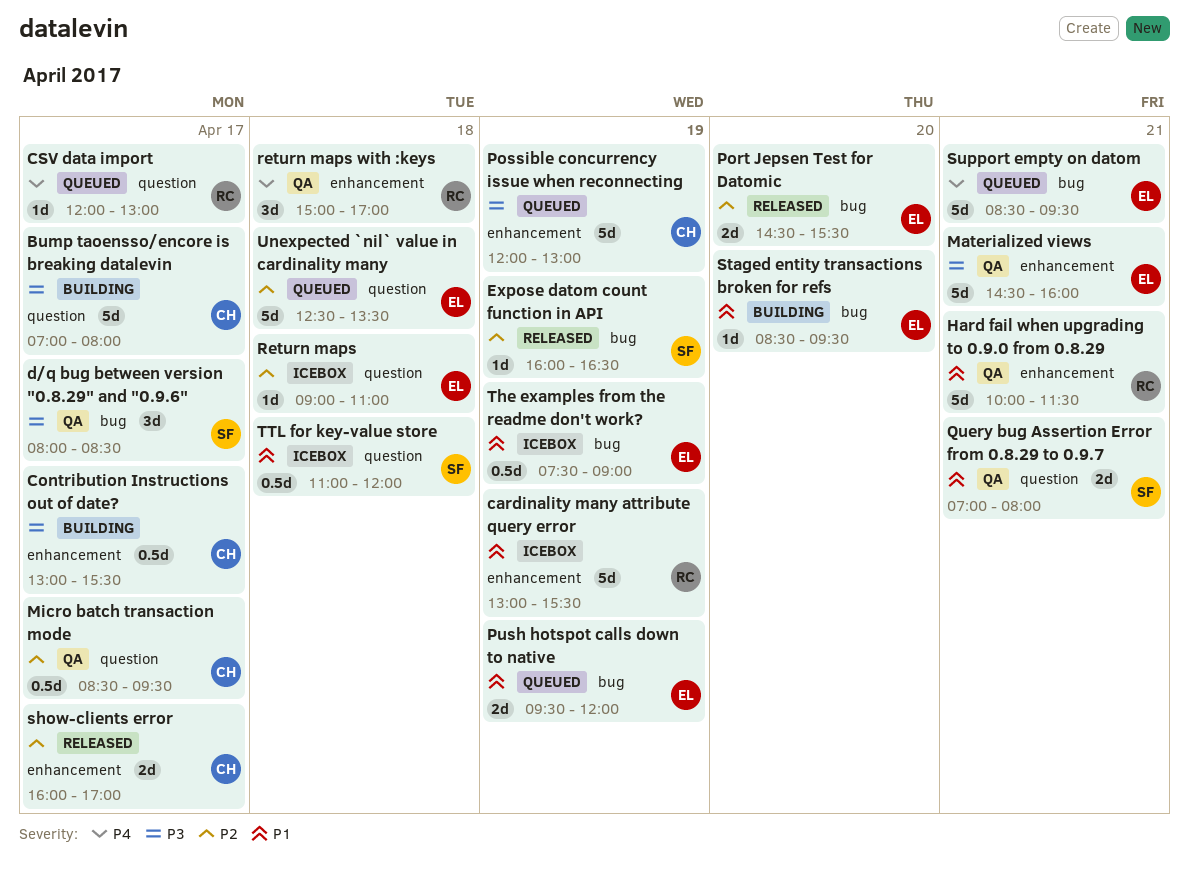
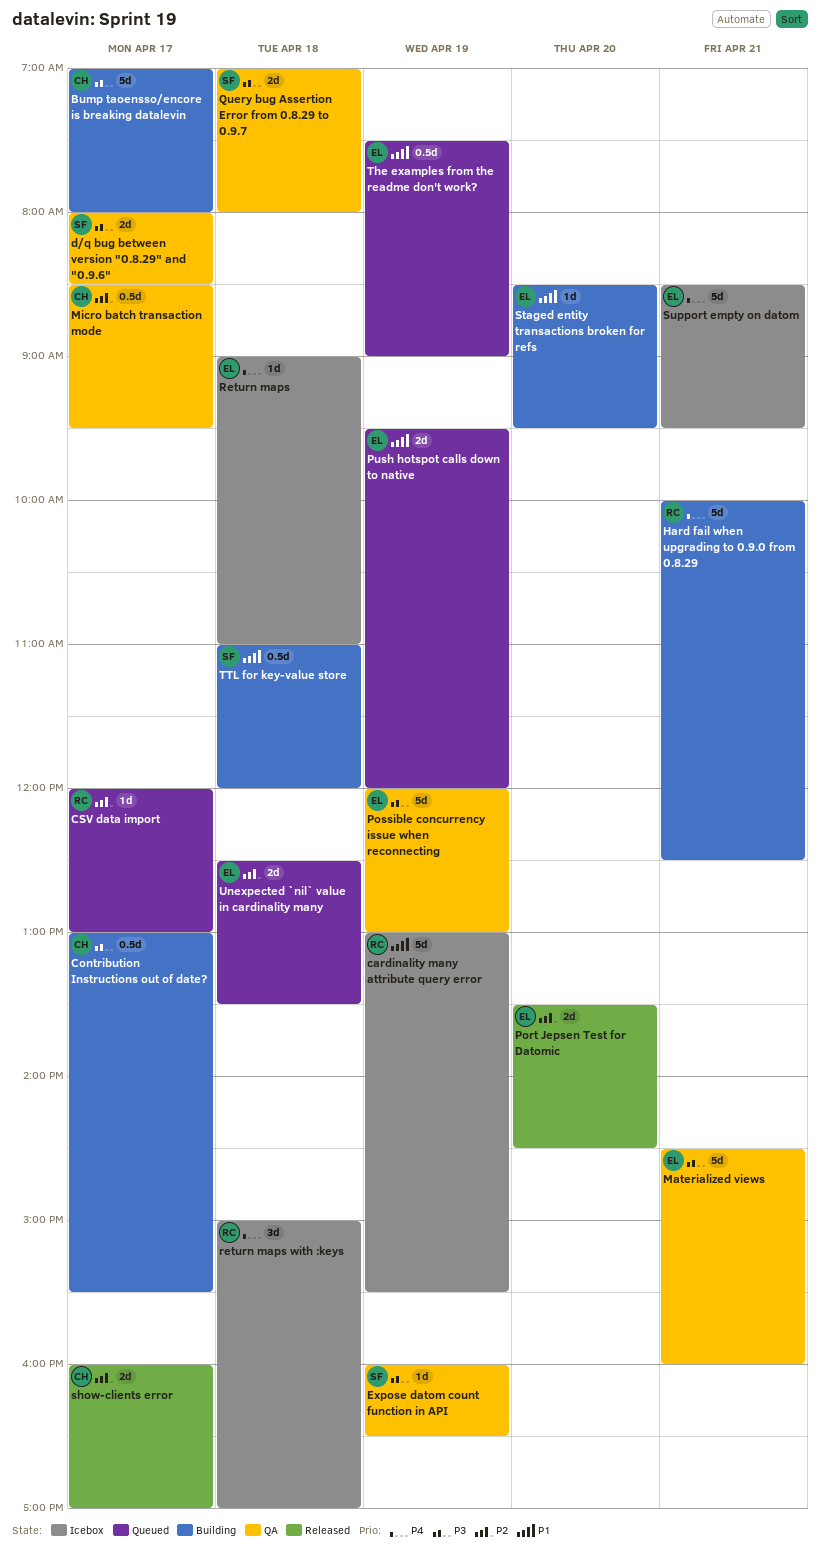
CSV data import, priority: P4 -> P2
d/q bug between version "0.8.29" and "0.9.6", estimate: 3d -> 2d
Expose datom count function in API, status: Released -> QA
Expose datom count function in API, priority: P2 -> P3
Hard fail when upgrading to 0.9.0 from 0.8.29, status: QA -> Building
Hard fail when upgrading to 0.9.0 from 0.8.29, priority: P1 -> P4
Hard fail when upgrading to 0.9.0 from 0.8.29, ends: 11:30 -> 12:30
Port Jepsen Test for Datomic, begins: 14:30 -> 13:30
Port Jepsen Test for Datomic, ends: 15:30 -> 14:30
Possible concurrency issue when reconnecting, status: Queued -> QA
Possible concurrency issue when reconnecting, owner: CH -> EL
Query bug Assertion Error from 0.8.29 to 0.9.7, priority: P1 -> P3
Query bug Assertion Error from 0.8.29 to 0.9.7, day: Apr 21 -> Apr 18
Return maps, priority: P2 -> P4
return maps with :keys, status: QA -> Icebox
Support empty on datom, status: Queued -> Icebox
The examples from the readme don't work?, status: Icebox -> Queued
TTL for key-value store, status: Icebox -> Building
Unexpected `nil` value in cardinality many, estimate: 5d -> 2d

